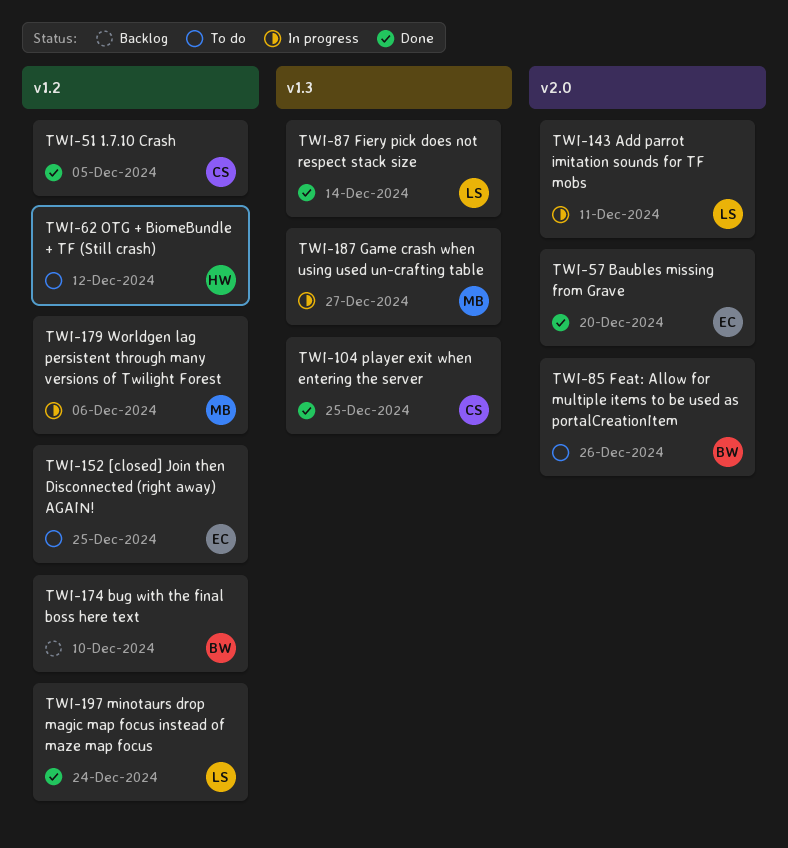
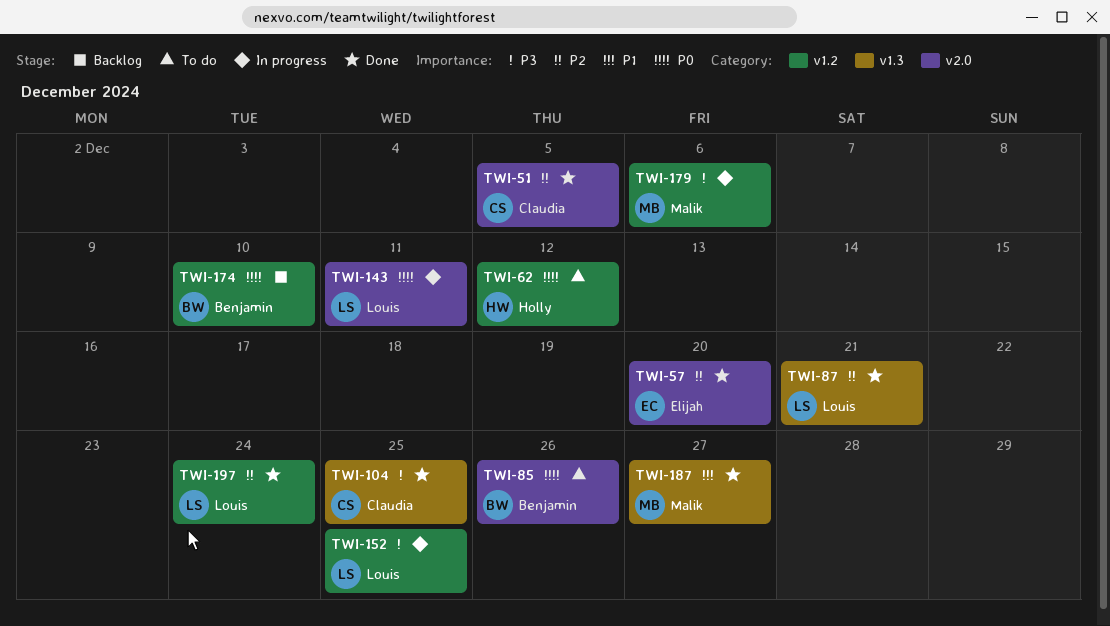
TWI-51, label: v1.2 -> v2.0
TWI-87, due: Dec 14 -> Dec 21
TWI-152, status: To do -> In progress
TWI-152, owner: Elijah -> Louis
TWI-187, status: In progress -> Done

